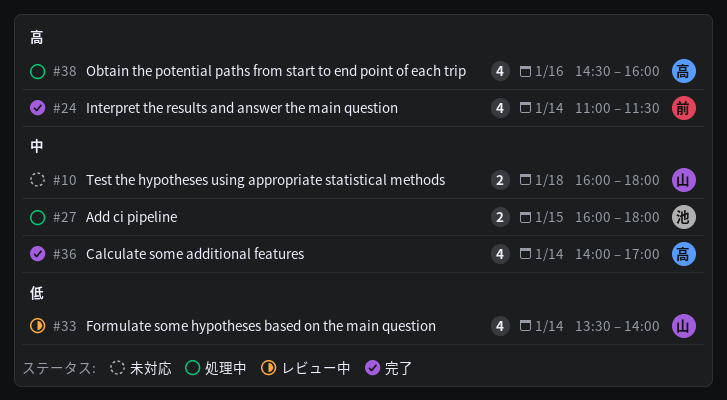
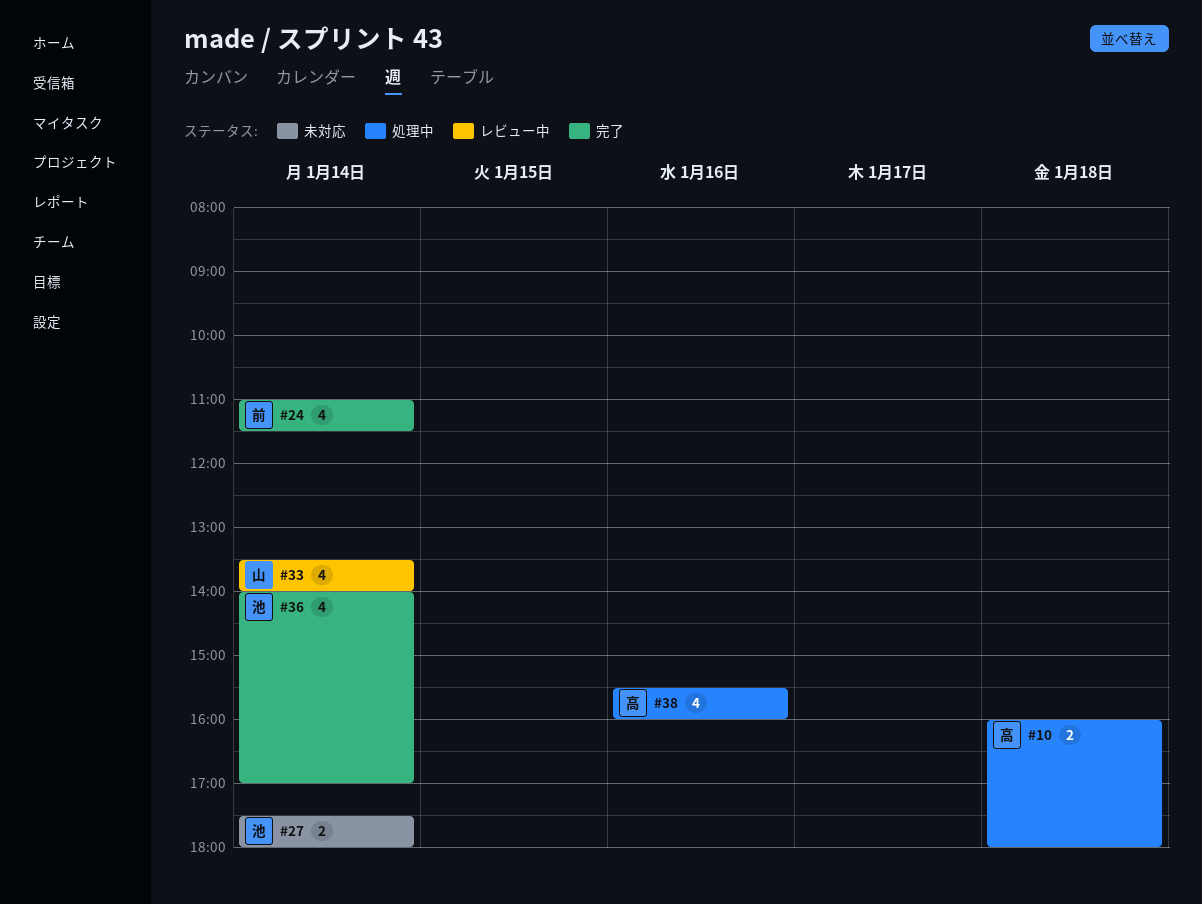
#10, status: 未対応 -> 処理中
#10, owner: 山 -> 高
#27, status: 処理中 -> 未対応
#27, day: Jan 15 -> Jan 14
#27, begins: 16:00 -> 17:30
#36, owner: 高 -> 池
#38, begins: 14:30 -> 15:30

